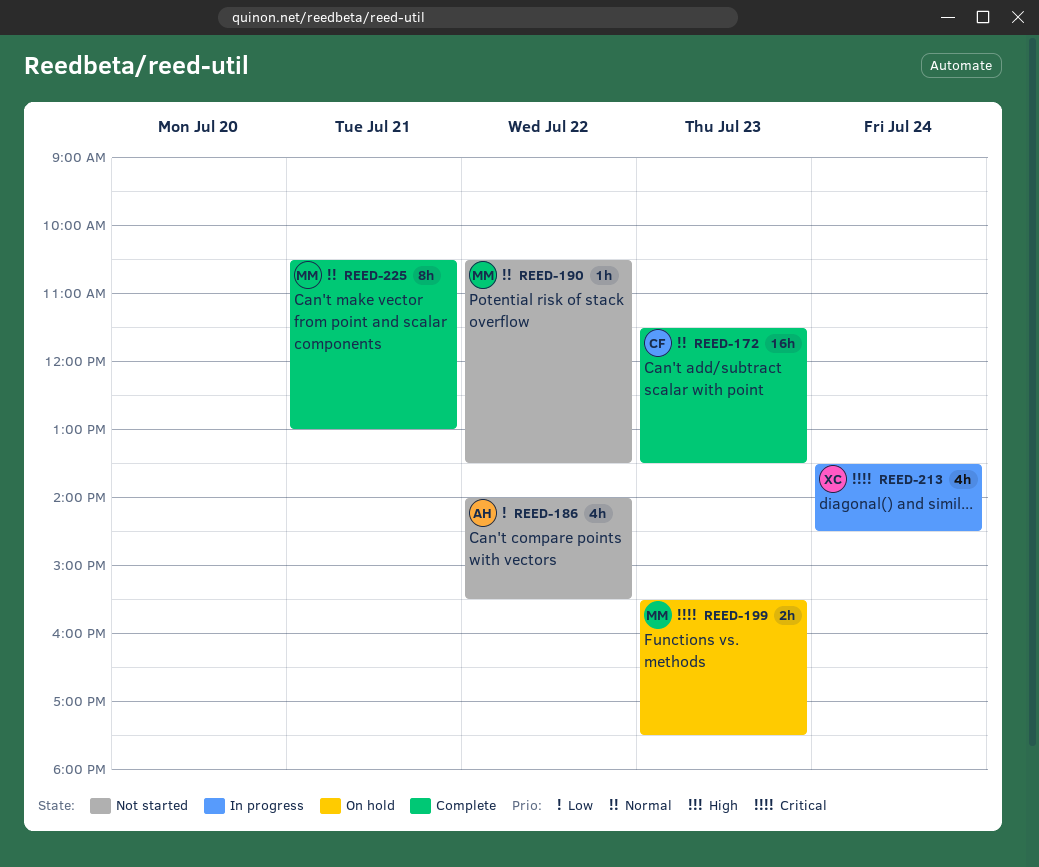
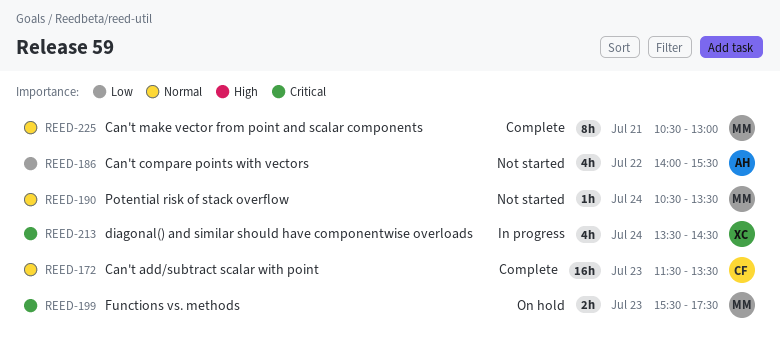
REED-190, day: Jul 22 -> Jul 24

